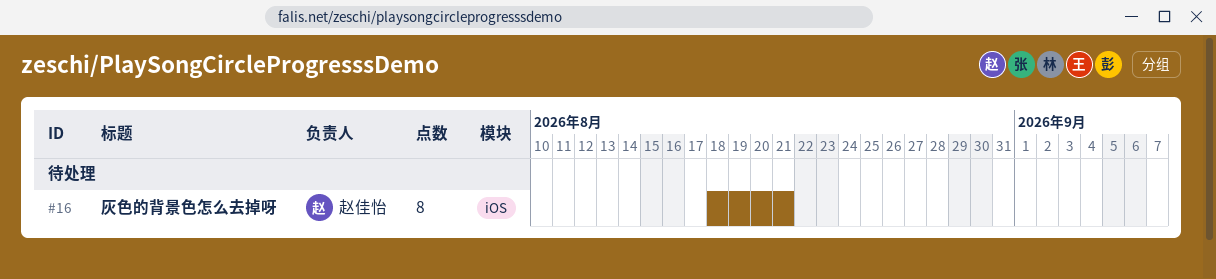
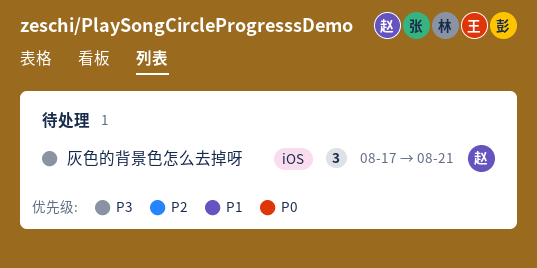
灰色的背景色怎么去掉呀, estimate: 8 -> 3
灰色的背景色怎么去掉呀, start: Aug 18 -> Aug 17

